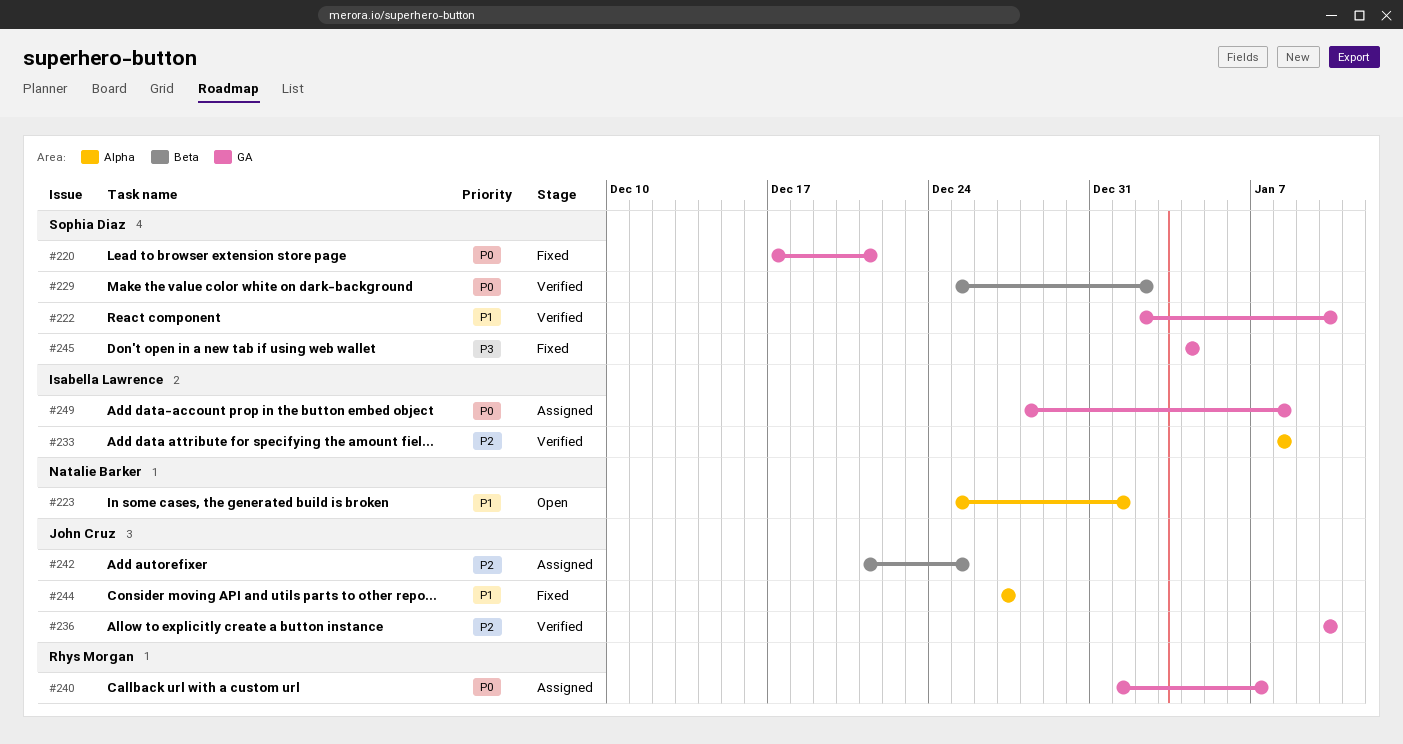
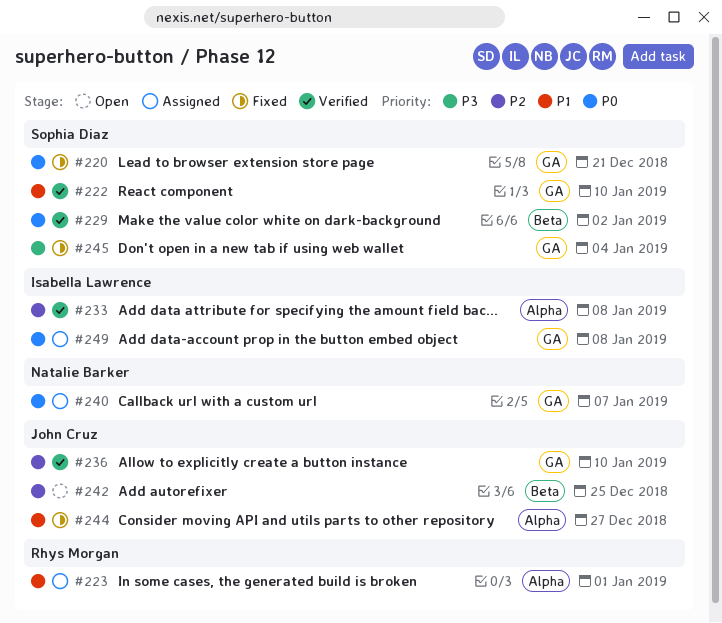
#223, status: Open -> Assigned
#223, owner: Natalie Barker -> Rhys Morgan
#240, owner: Rhys Morgan -> Natalie Barker
#242, status: Assigned -> Open

